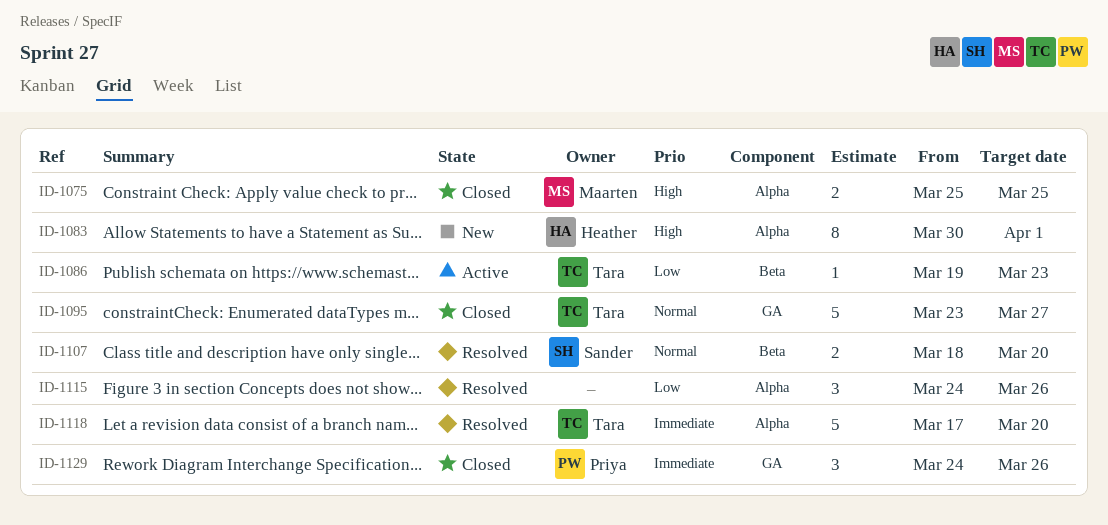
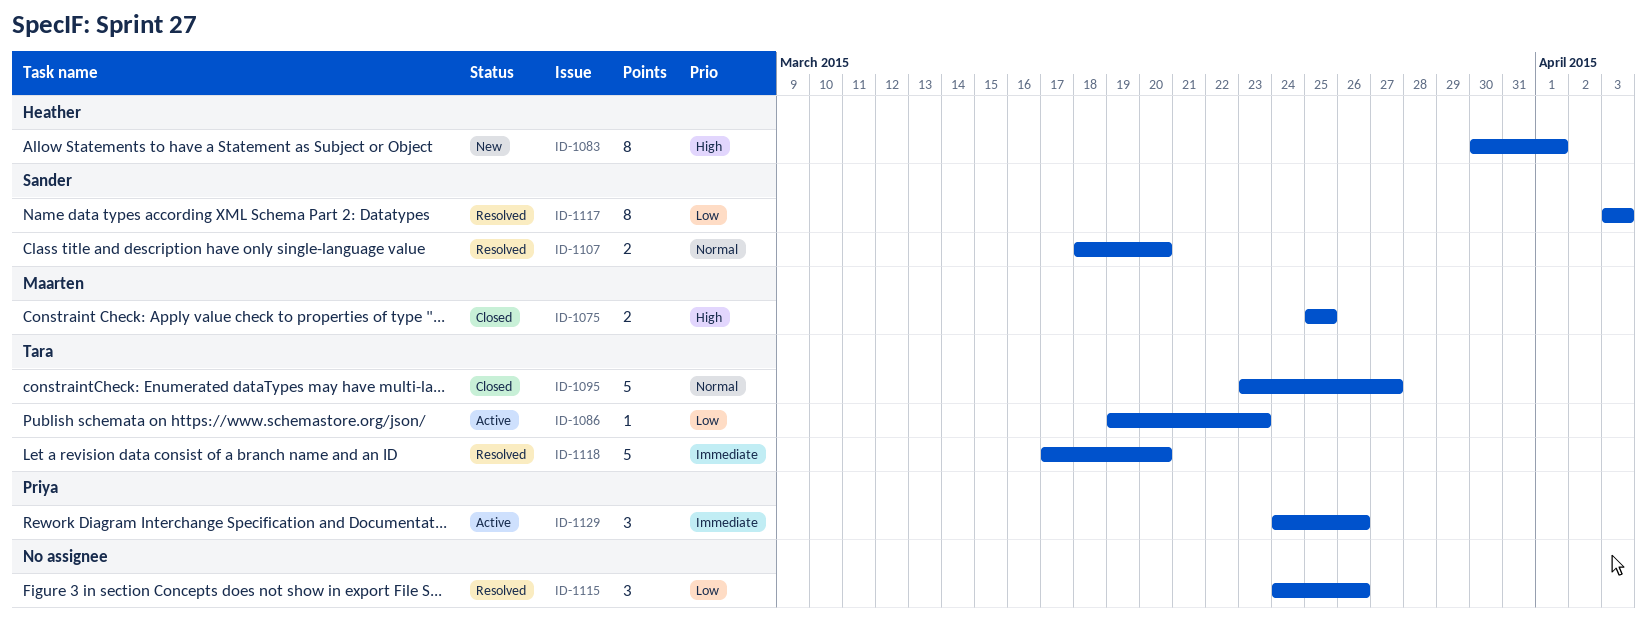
ID-1117: none -> present
ID-1129, status: Closed -> Active

